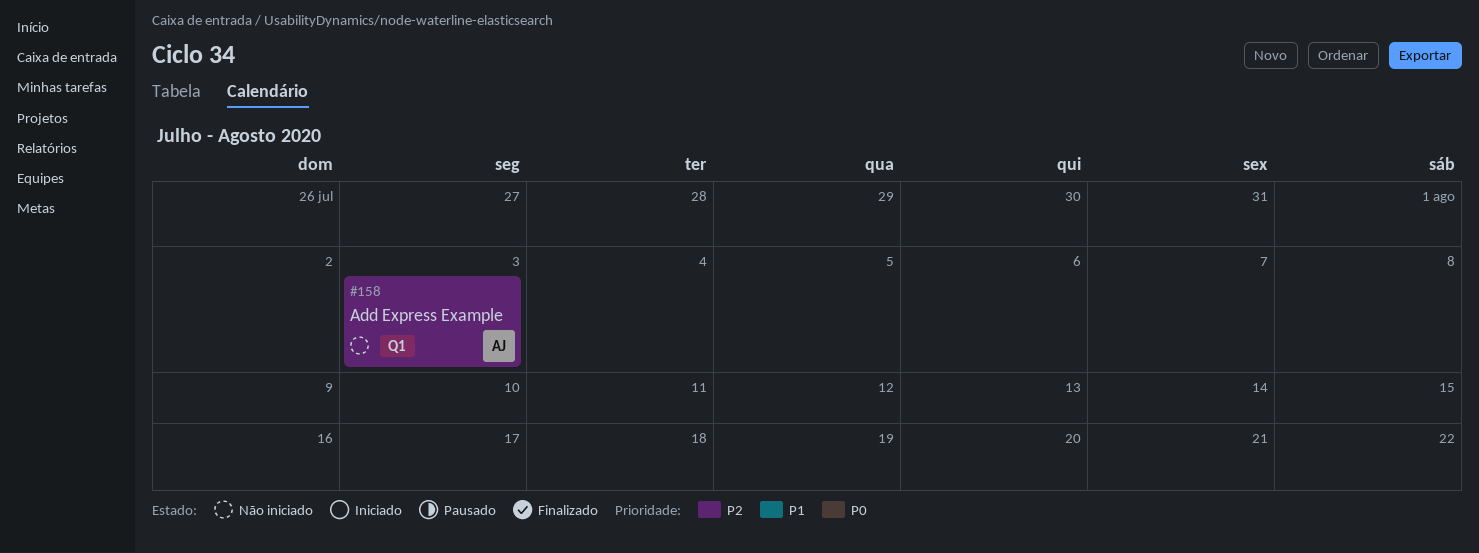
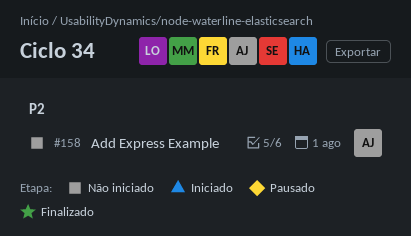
#158, due: Aug 3 -> Aug 1

